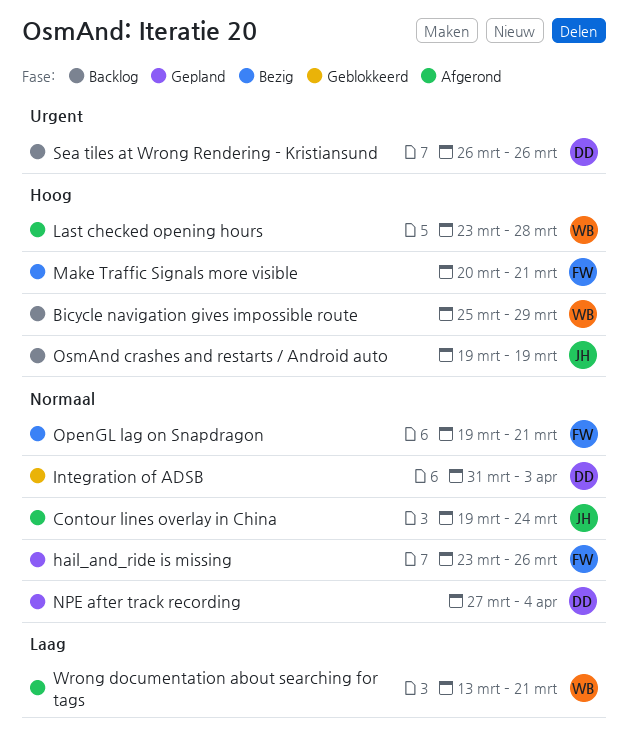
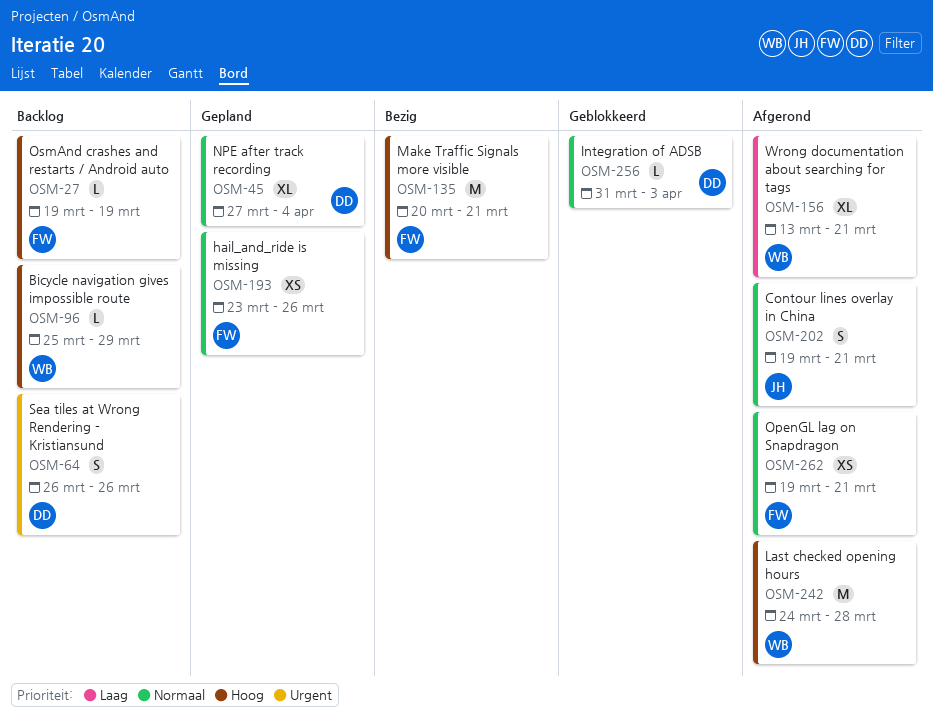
Contour lines overlay in China, due: Mar 24 -> Mar 21
Last checked opening hours, start: Mar 23 -> Mar 24
OpenGL lag on Snapdragon, status: Bezig -> Afgerond
OsmAnd crashes and restarts / Android auto, owner: JH -> FW

